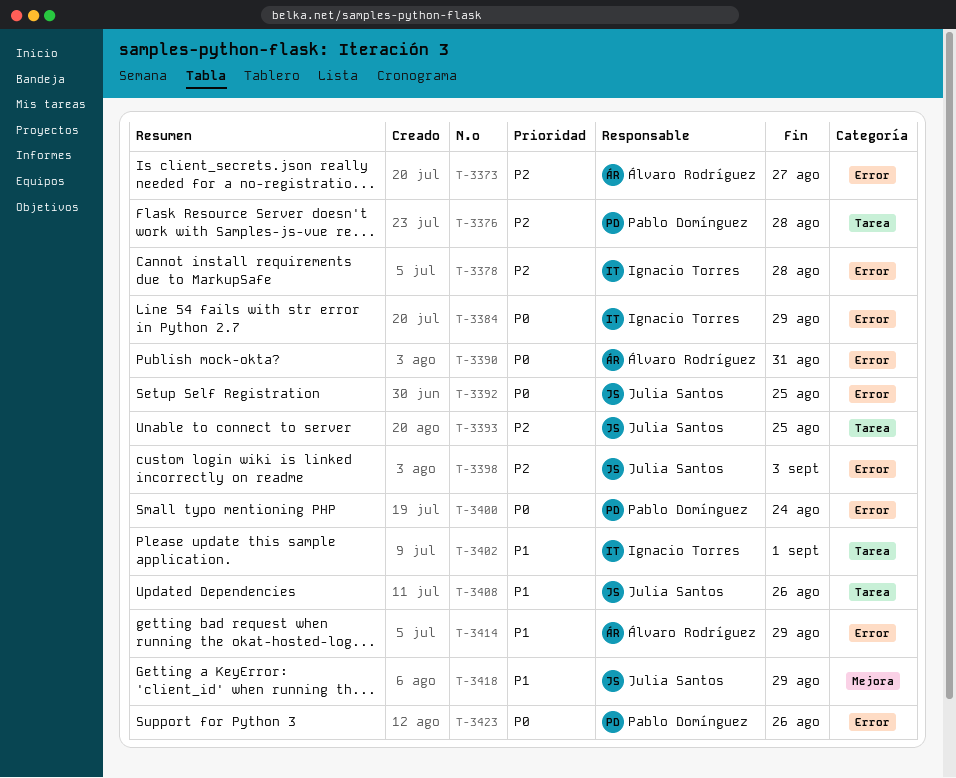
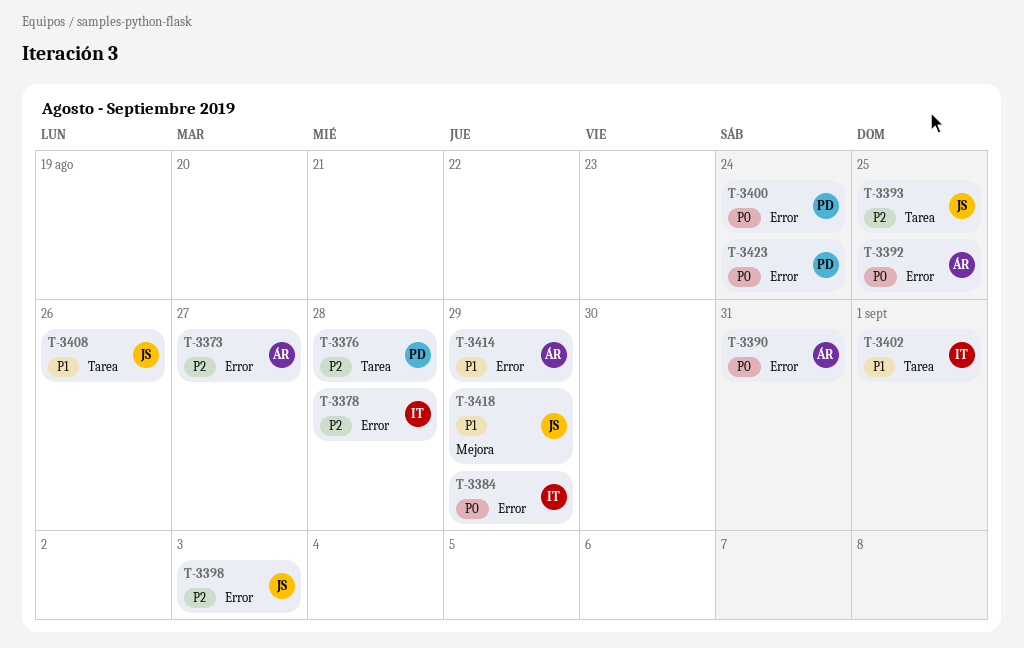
T-3392, owner: Julia Santos -> Álvaro Rodríguez
T-3423, due: Aug 26 -> Aug 24

